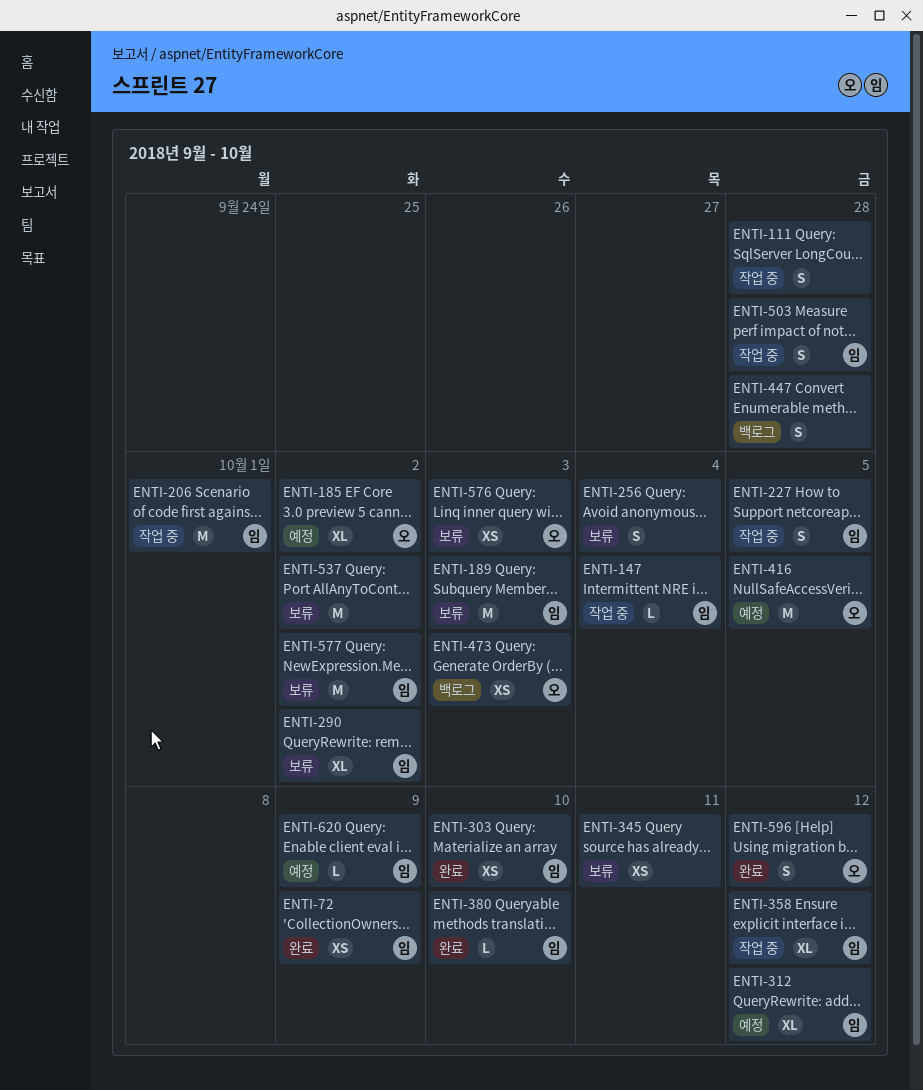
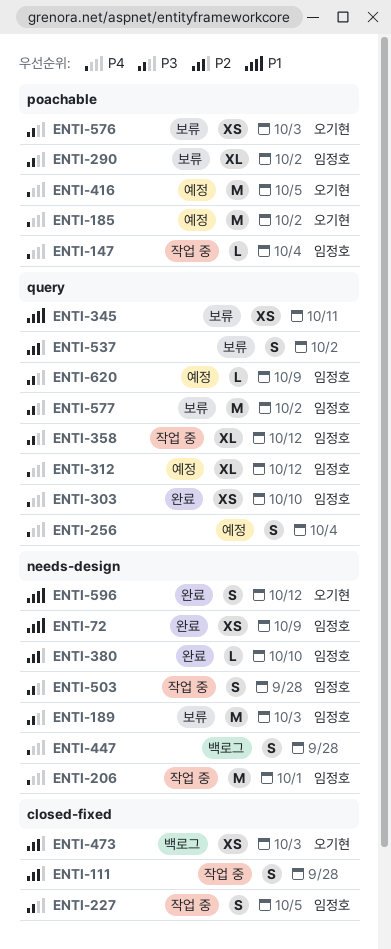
ENTI-185, estimate: XL -> M
ENTI-256, status: 보류 -> 예정
ENTI-537, estimate: M -> S

